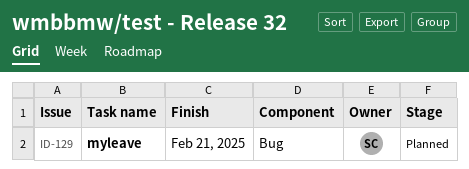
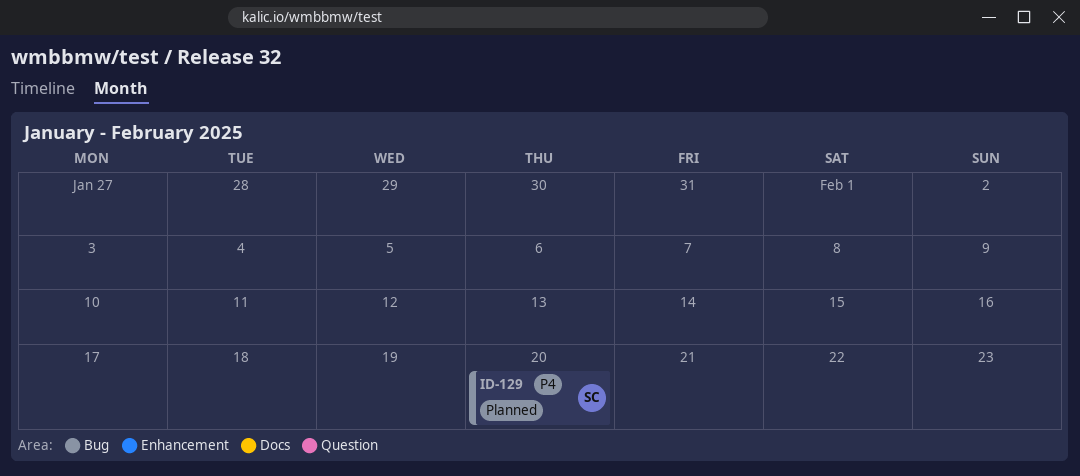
ID-129, due: Feb 21 -> Feb 20

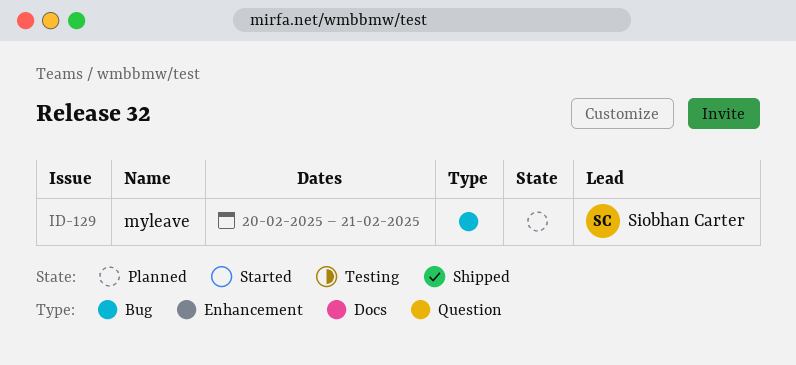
ID-129, due: Feb 20 -> Feb 21

